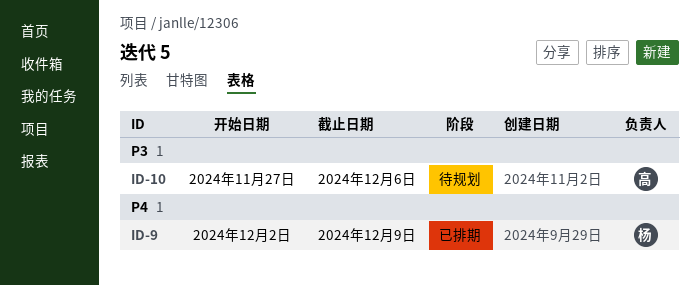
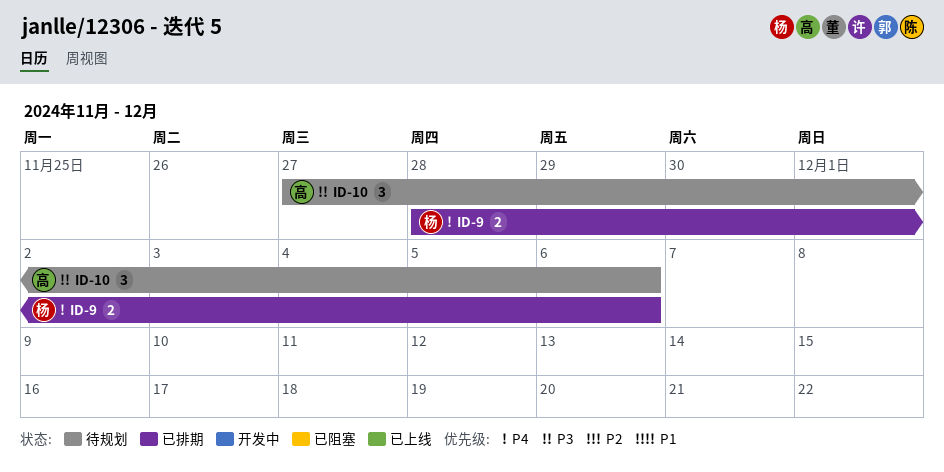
ID-9, start: Dec 2 -> Nov 28
ID-9, due: Dec 9 -> Dec 6

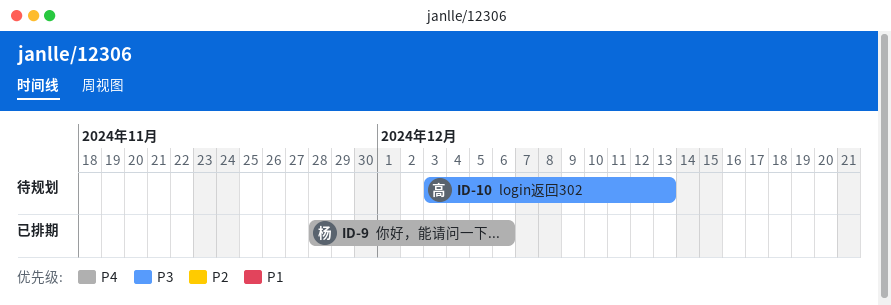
ID-10, start: Nov 27 -> Dec 3
ID-10, due: Dec 6 -> Dec 13

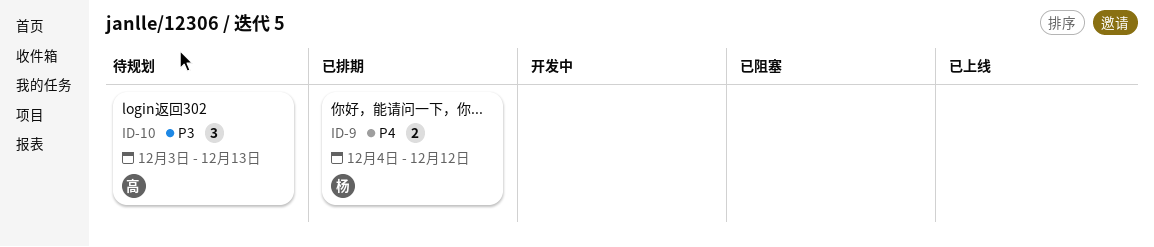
ID-9, start: Nov 28 -> Dec 4
ID-9, due: Dec 6 -> Dec 12

